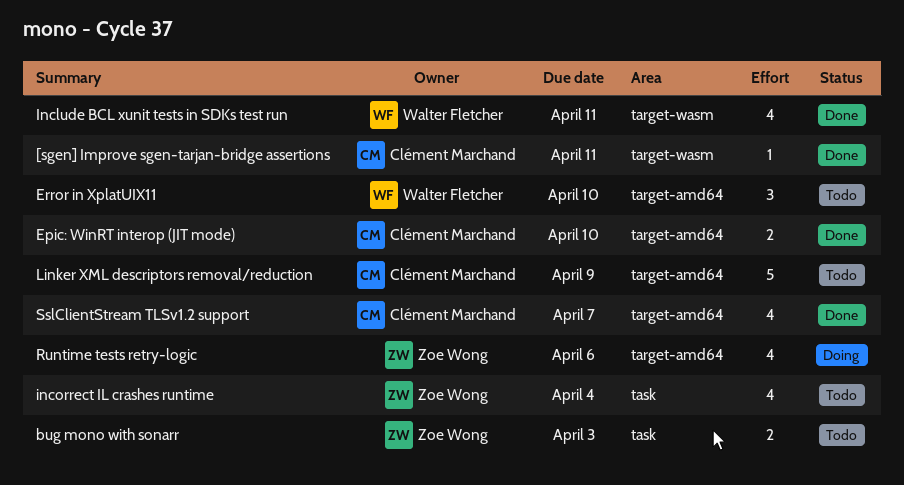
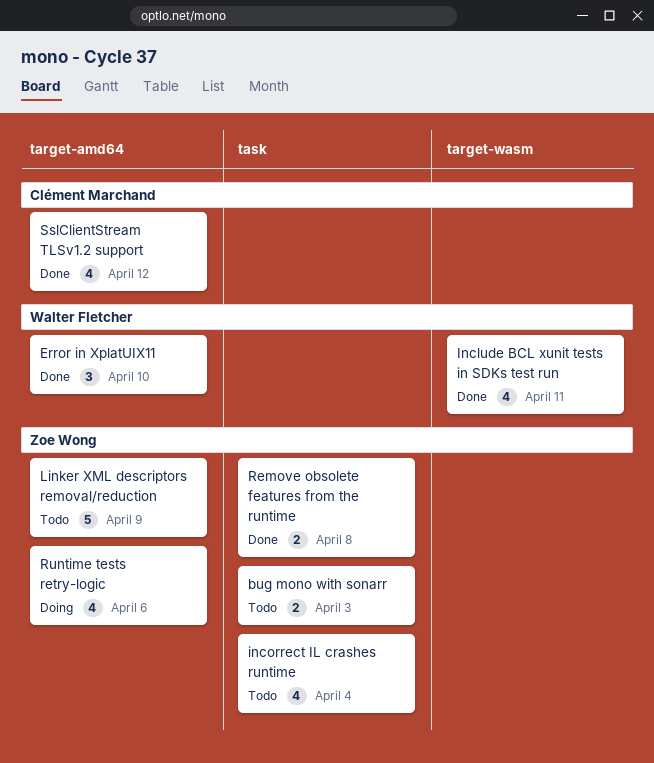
[sgen] Improve sgen-tarjan-bridge assertions: present -> none
Epic: WinRT interop (JIT mode): present -> none
Error in XplatUIX11, status: Todo -> Done
Linker XML descriptors removal/reduction, owner: Clément Marchand -> Zoe Wong
Remove obsolete features from the runtime: none -> present
SslClientStream TLSv1.2 support, due: Apr 7 -> Apr 12

